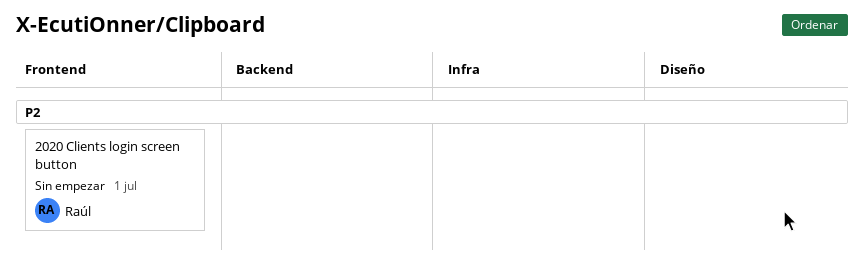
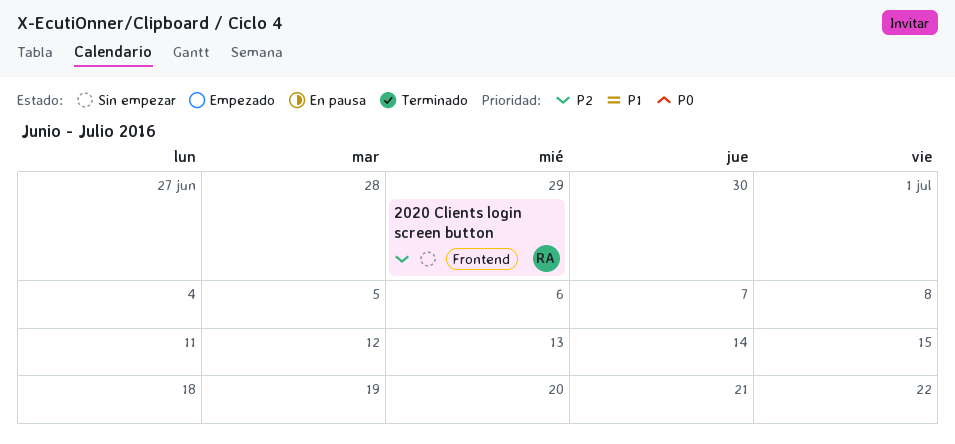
2020 Clients login screen button, due: Jul 1 -> Jun 29

